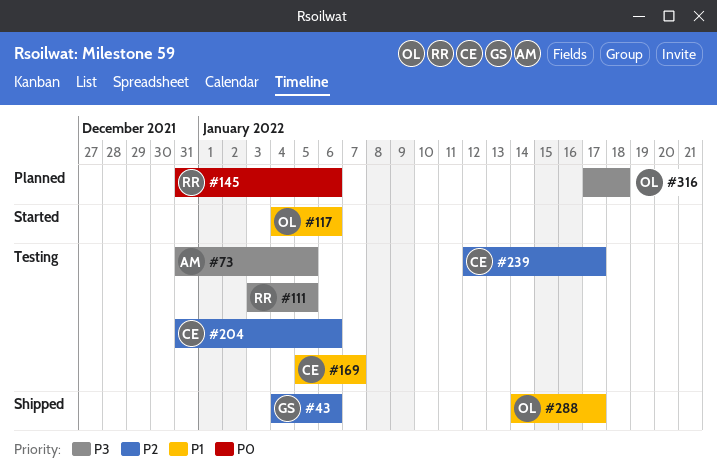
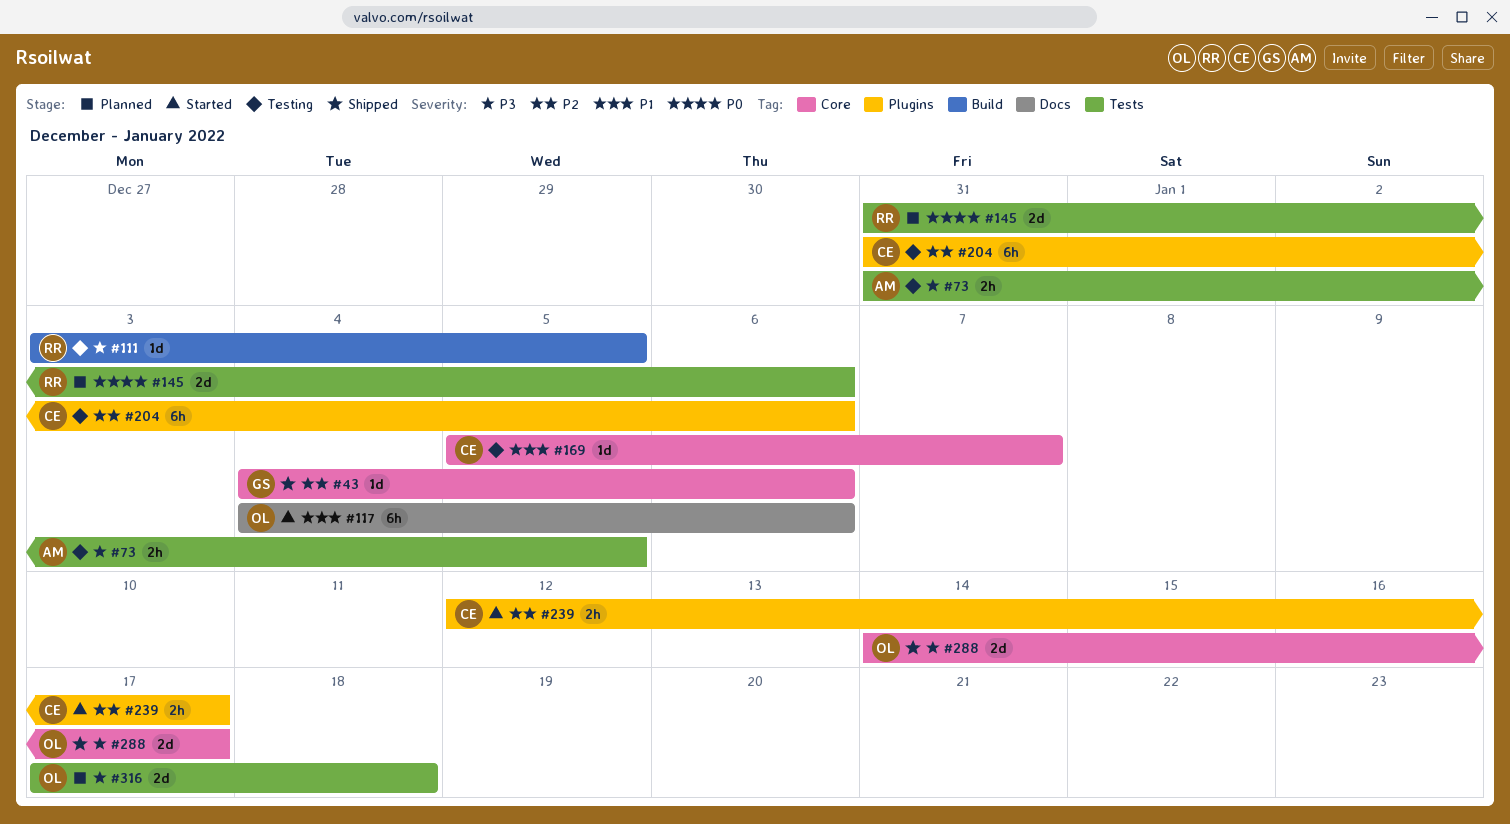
#239, status: Testing -> Started
#288, priority: P1 -> P3

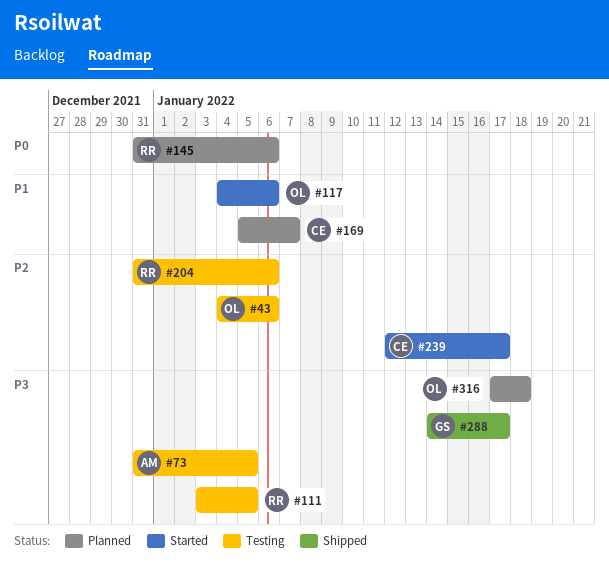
#43, status: Shipped -> Testing
#43, owner: GS -> OL
#169, status: Testing -> Planned
#204, owner: CE -> RR
#288, owner: OL -> GS

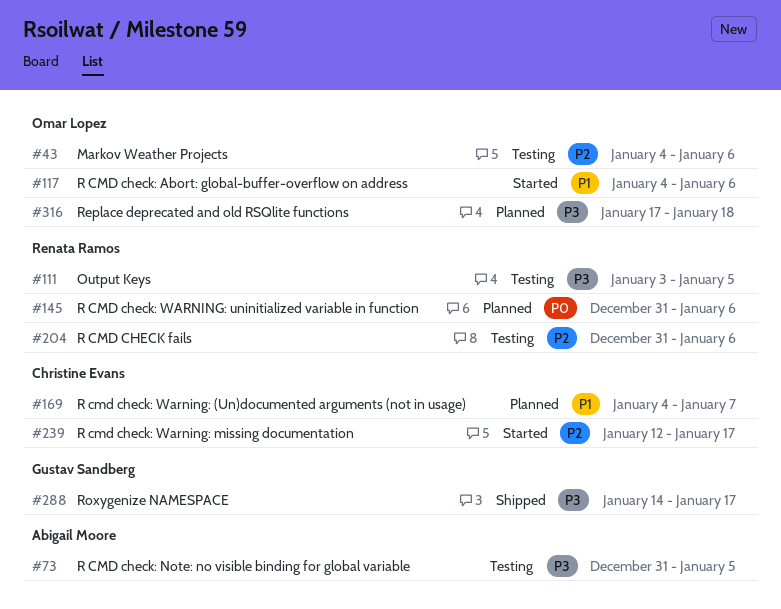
#169, start: Jan 5 -> Jan 4

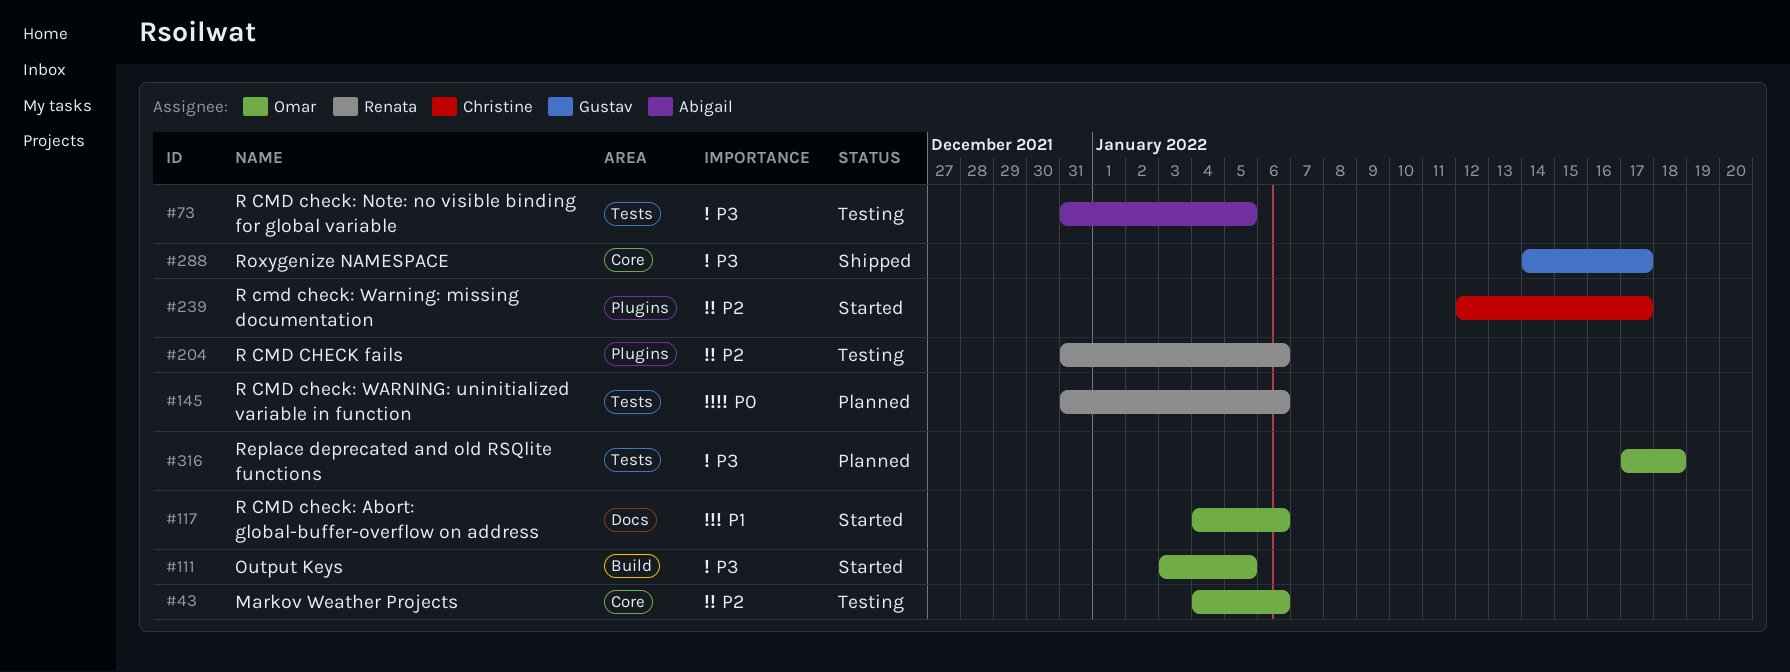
#111, status: Testing -> Started
#111, owner: Renata Ramos -> Omar Lopez
#169: present -> none

